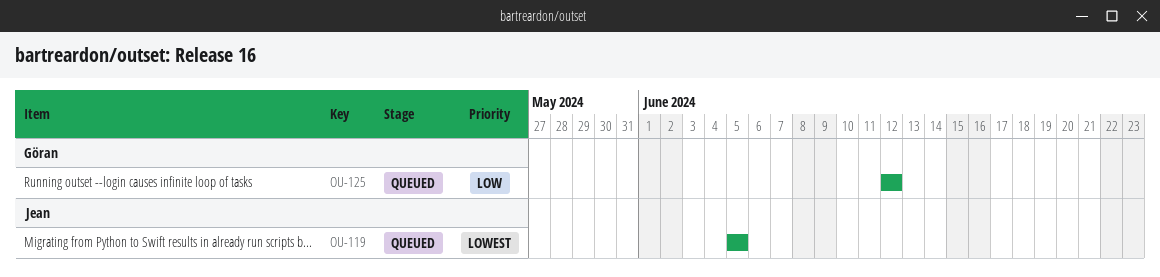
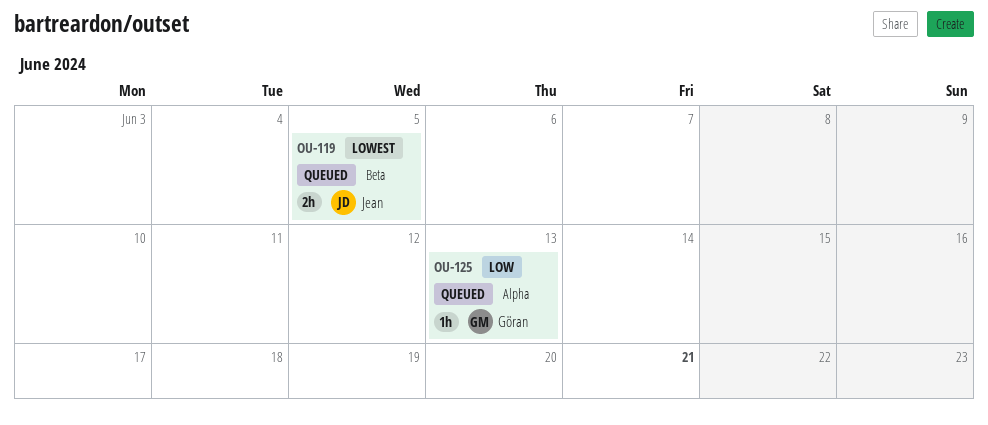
OU-125, due: Jun 12 -> Jun 13

